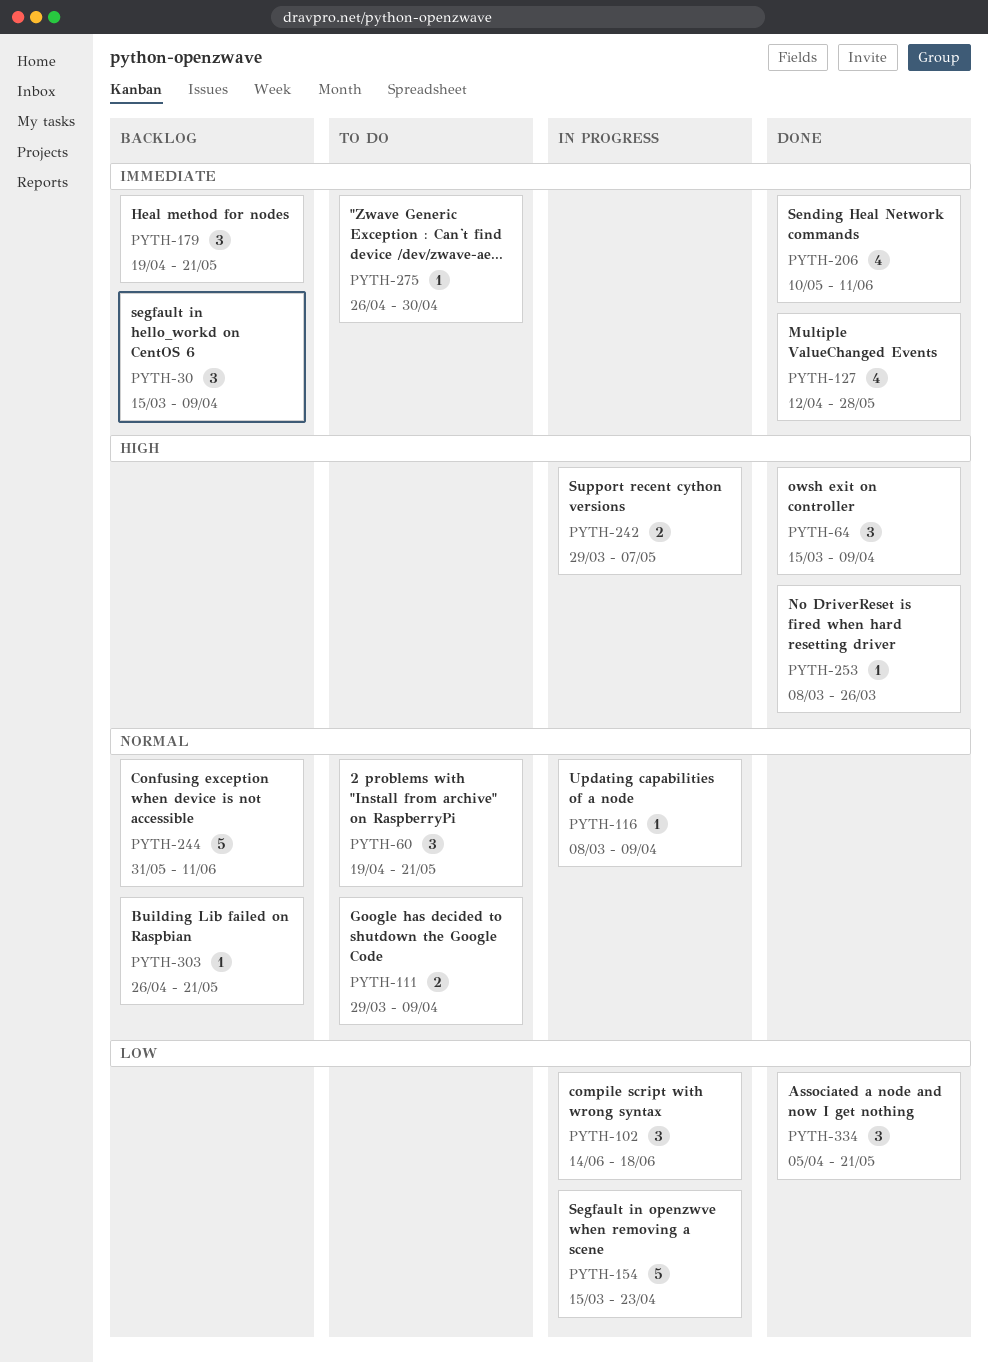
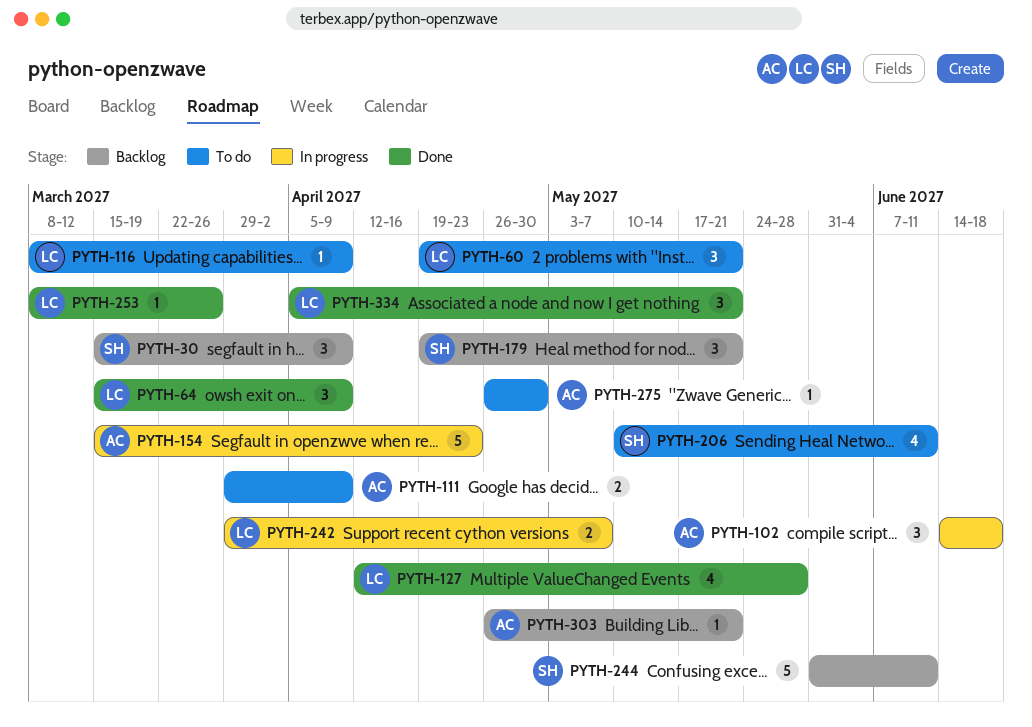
PYTH-116, status: In progress -> To do
PYTH-206, status: Done -> To do

